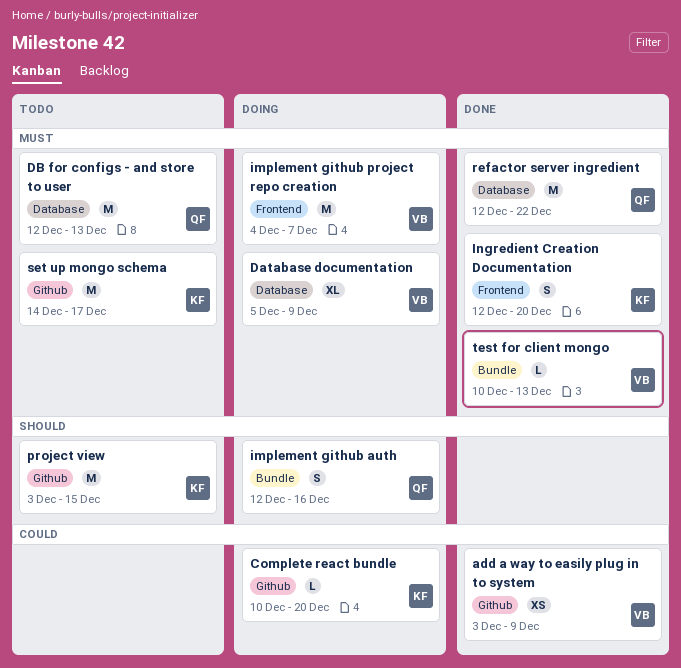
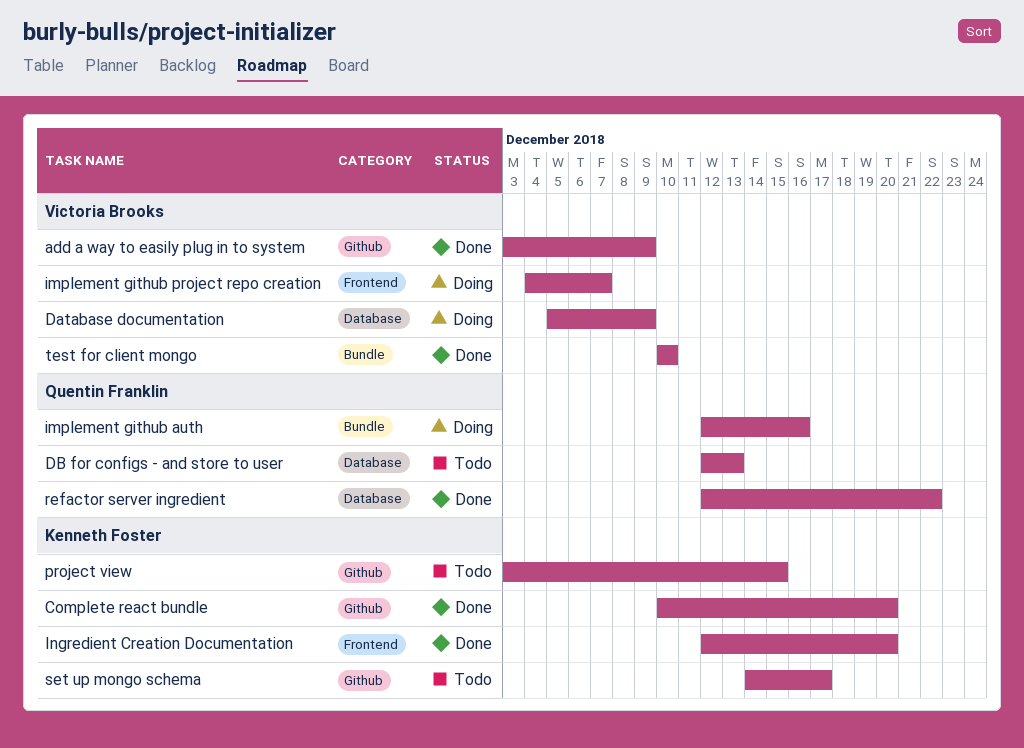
Complete react bundle, status: Doing -> Done
test for client mongo, due: Dec 13 -> Dec 10

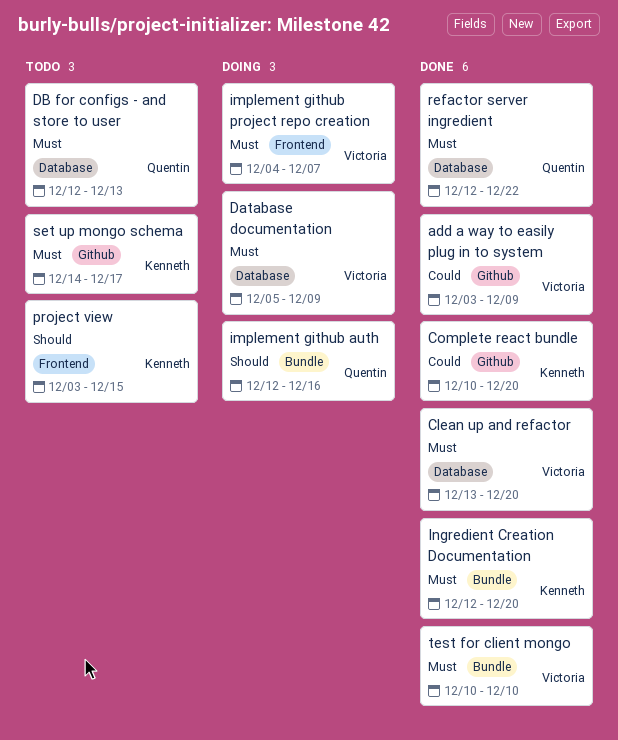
Clean up and refactor: none -> present
Ingredient Creation Documentation, label: Frontend -> Bundle
project view, label: Github -> Frontend

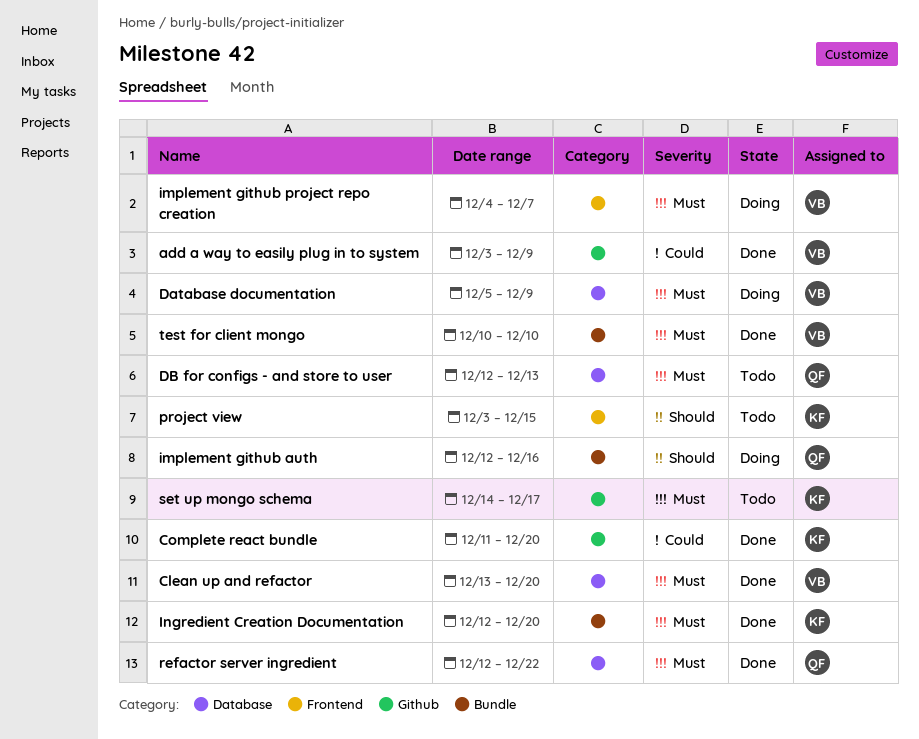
Complete react bundle, start: Dec 10 -> Dec 11

